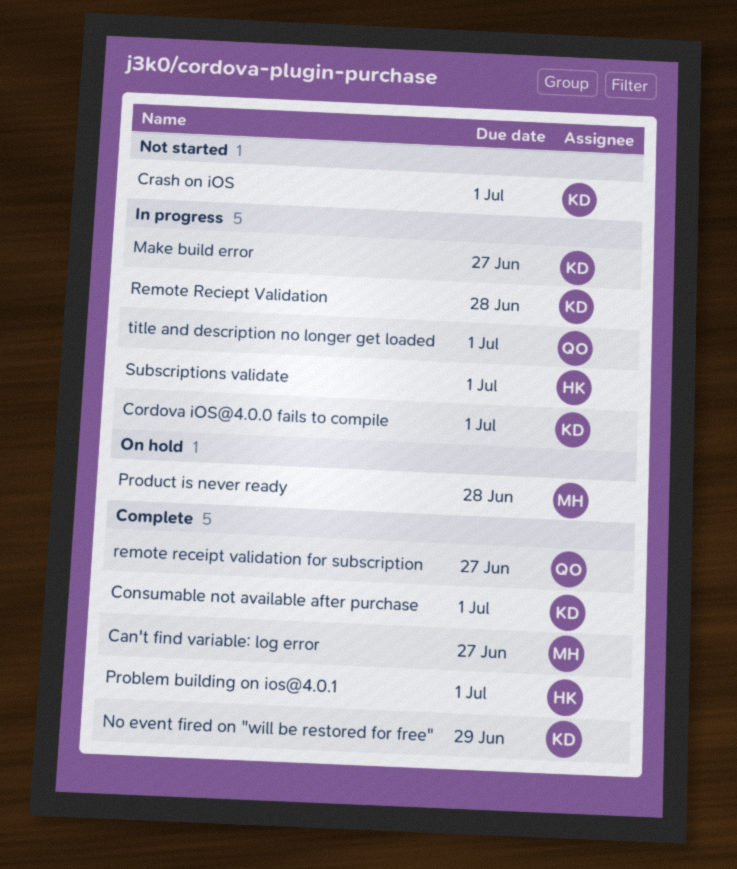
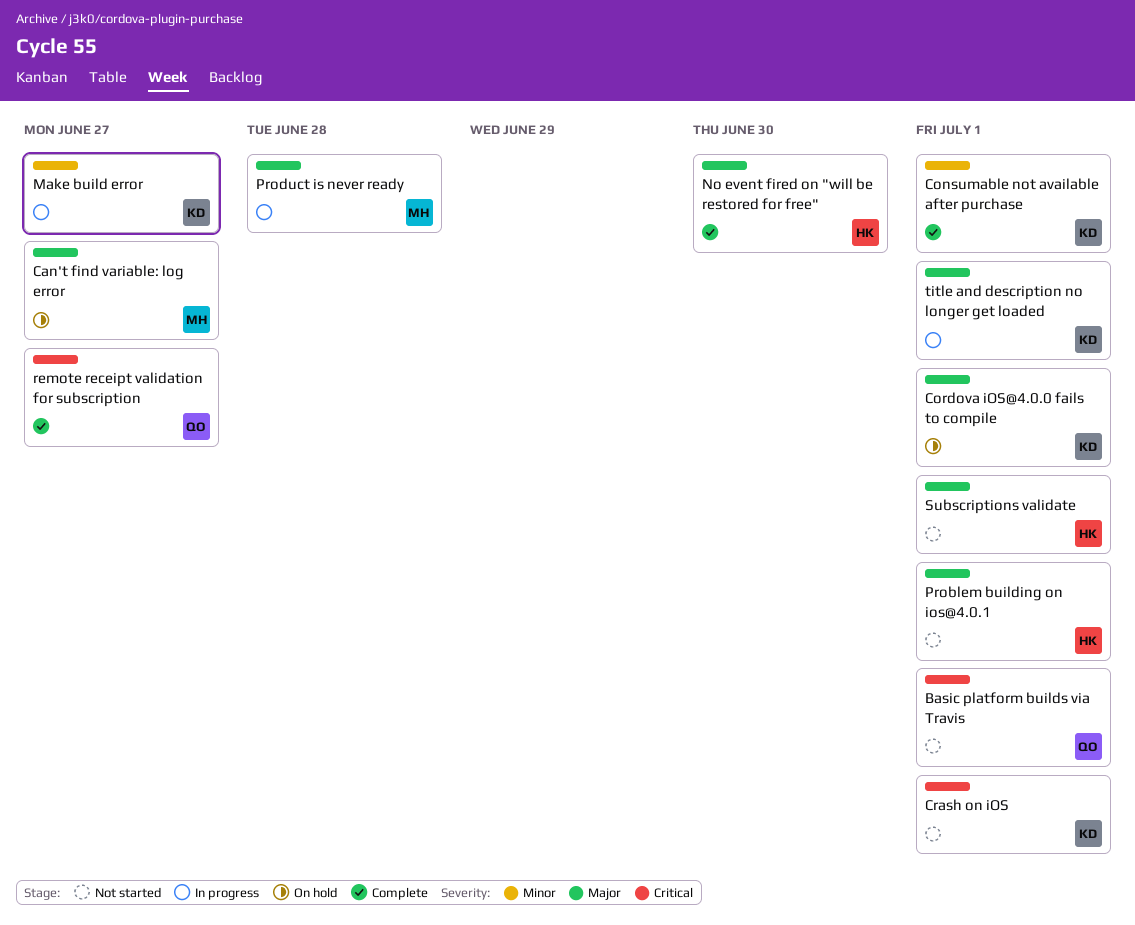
Basic platform builds via Travis: none -> present
Can't find variable: log error, status: Complete -> On hold
Cordova iOS@4.0.0 fails to compile, status: In progress -> On hold
No event fired on "will be restored for free", owner: KD -> HK
No event fired on "will be restored for free", due: Jun 29 -> Jun 30
Problem building on ios@4.0.1, status: Complete -> Not started
Product is never ready, status: On hold -> In progress
Remote Reciept Validation: present -> none
Subscriptions validate, status: In progress -> Not started
title and description no longer get loaded, owner: QO -> KD

